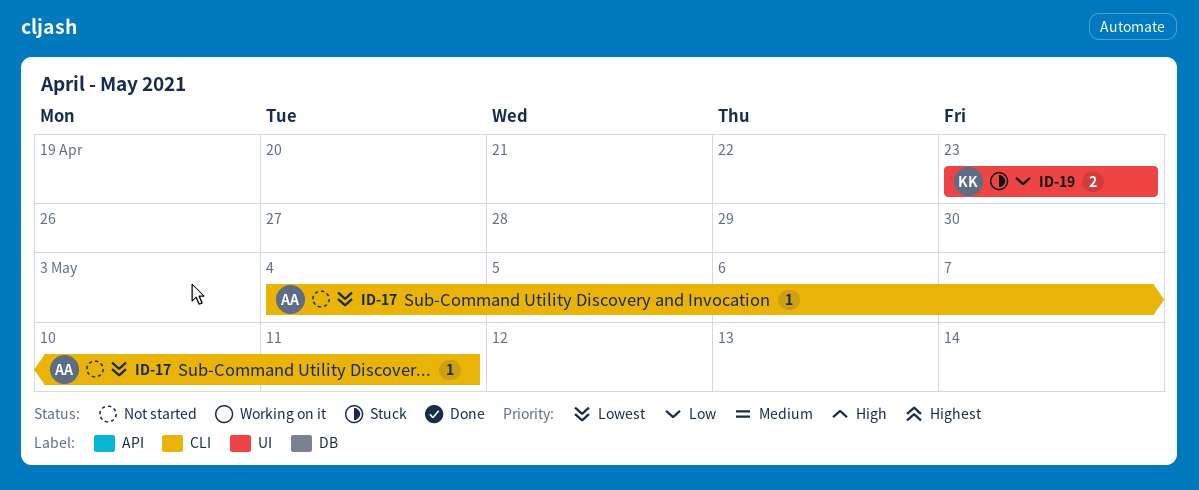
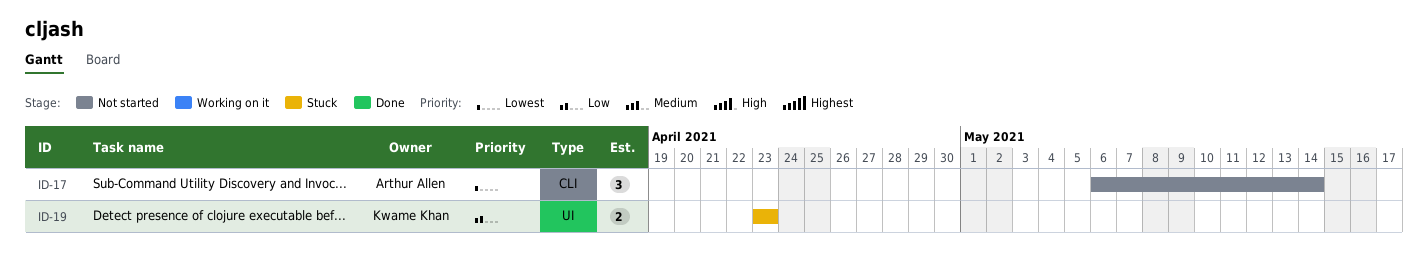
ID-17, estimate: 1 -> 3
ID-17, start: May 4 -> May 6
ID-17, due: May 11 -> May 14

